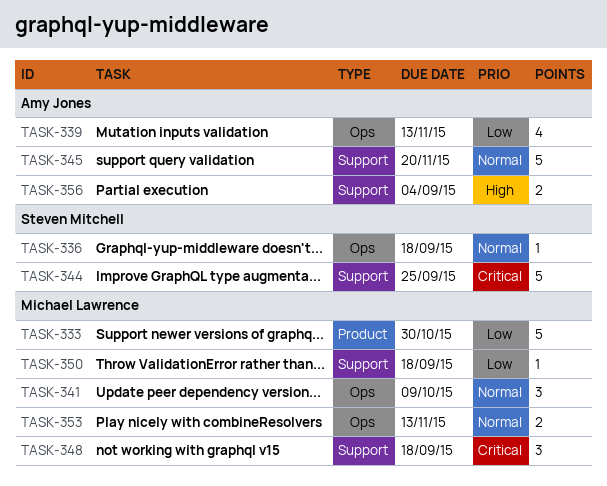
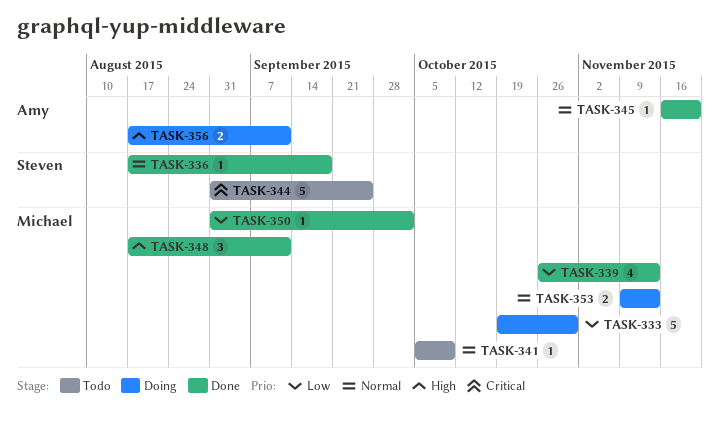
TASK-339, owner: Amy Jones -> Michael Lawrence
TASK-341, estimate: 3 -> 1
TASK-345, estimate: 5 -> 1
TASK-348, priority: Critical -> High
TASK-348, due: Sep 18 -> Sep 11
TASK-350, due: Sep 18 -> Oct 2
TASK-356, due: Sep 4 -> Sep 11

